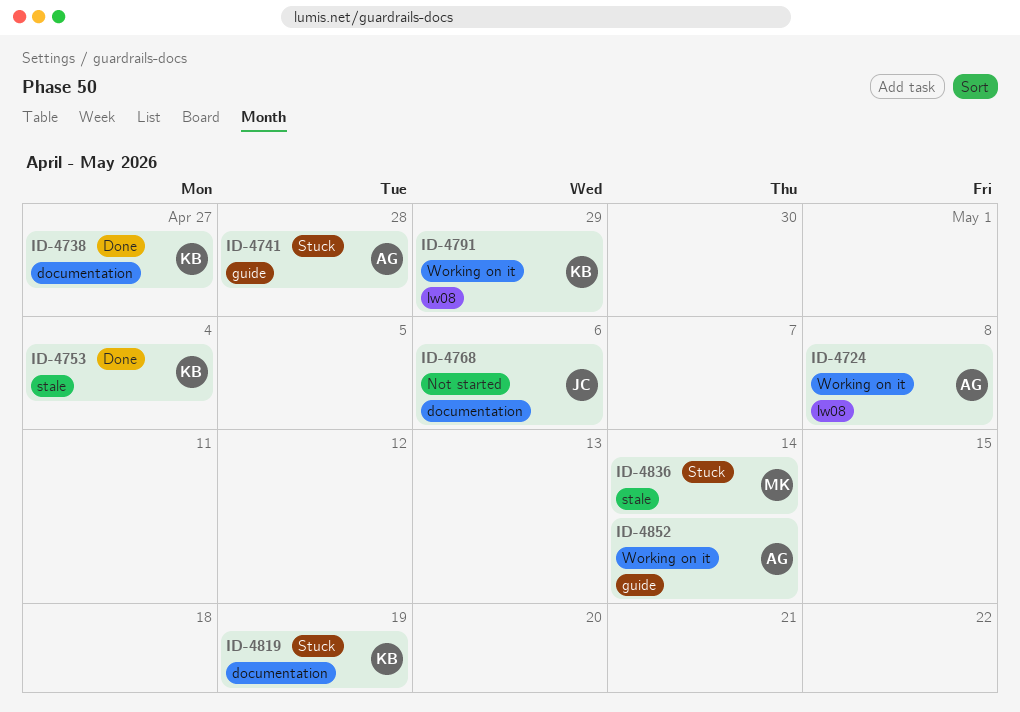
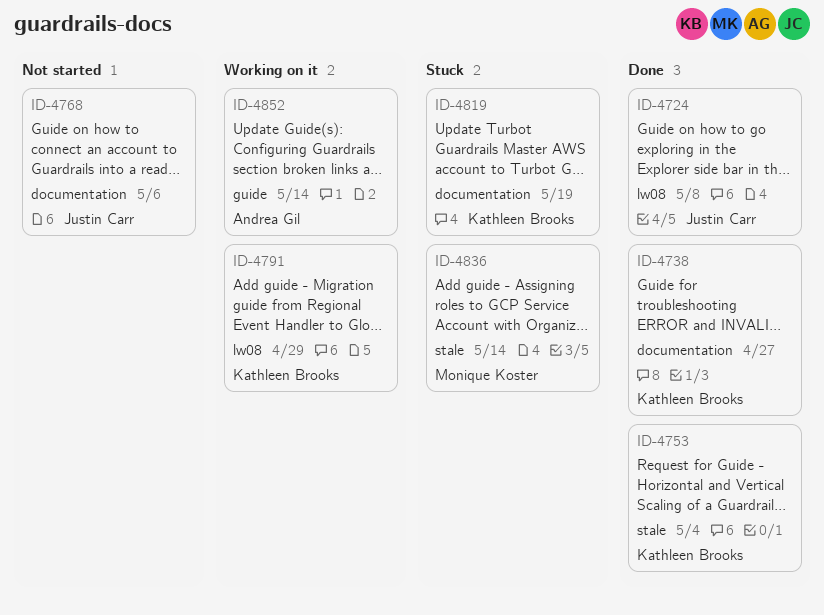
ID-4724, status: Working on it -> Done
ID-4724, owner: Andrea Gil -> Justin Carr
ID-4741: present -> none

